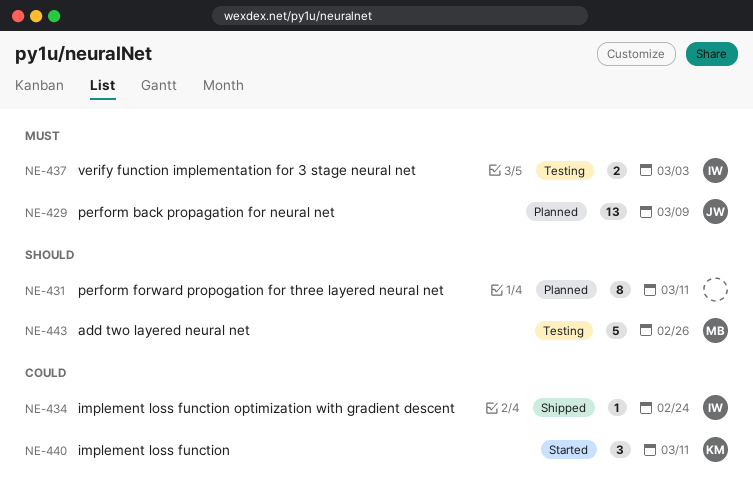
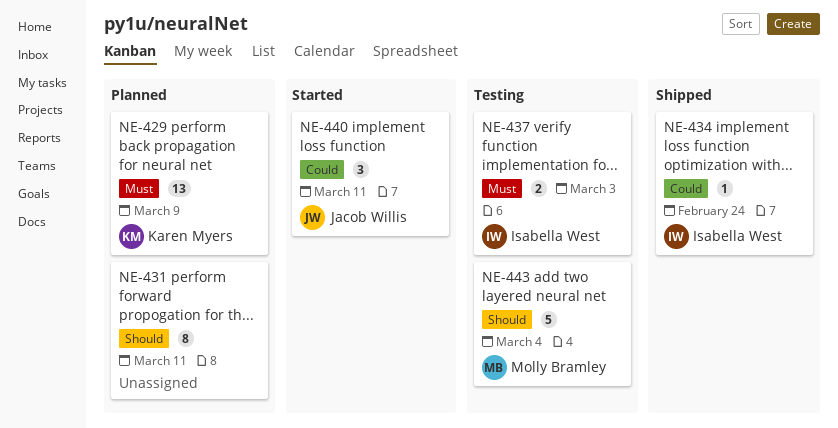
NE-429, owner: Jacob Willis -> Karen Myers
NE-440, owner: Karen Myers -> Jacob Willis
NE-443, due: Feb 26 -> Mar 4

